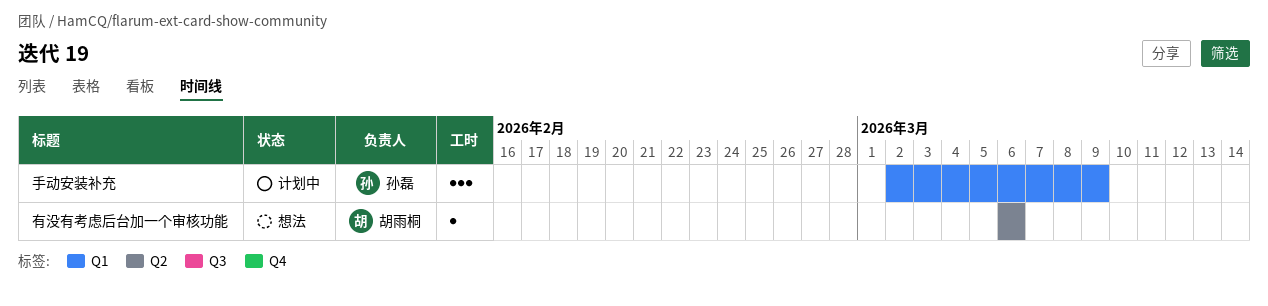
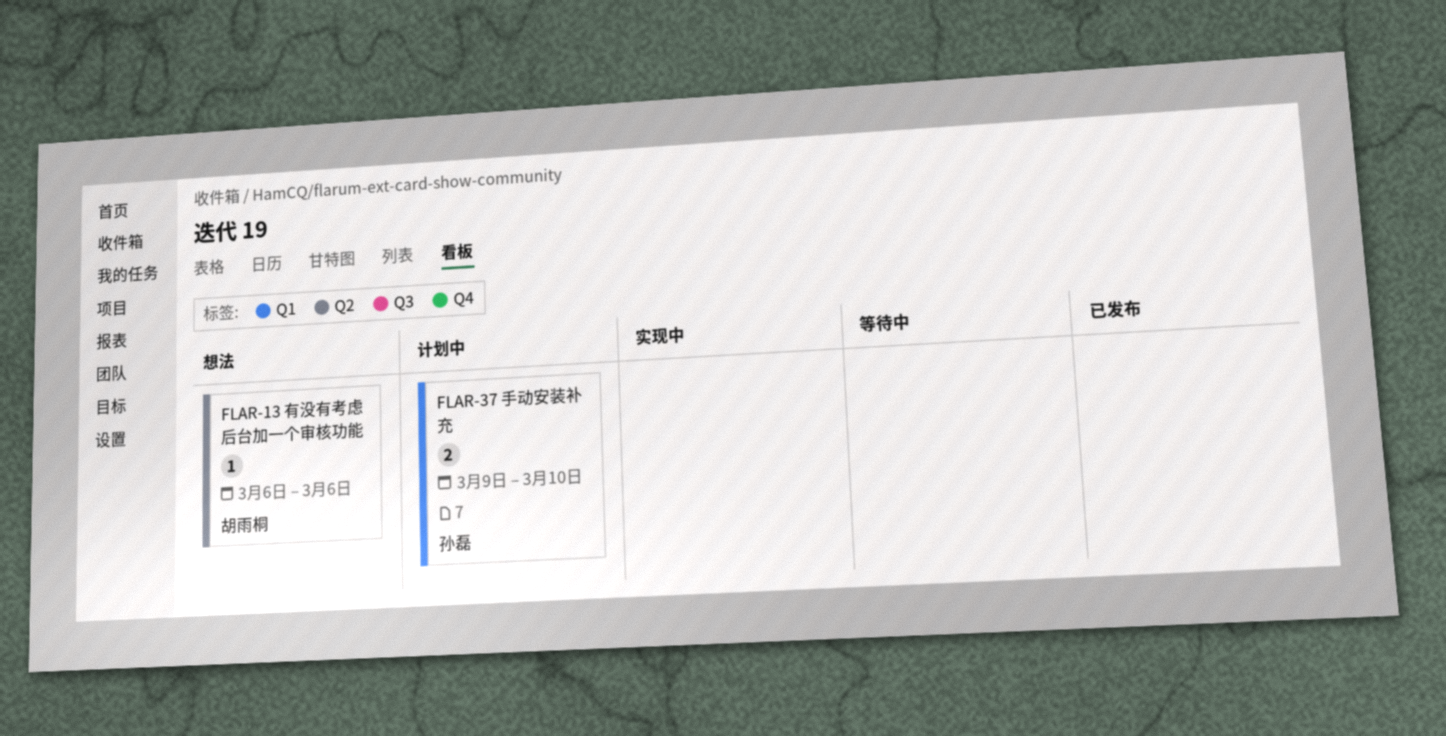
手动安装补充, estimate: 3 -> 2
手动安装补充, start: Mar 2 -> Mar 9
手动安装补充, due: Mar 9 -> Mar 10

